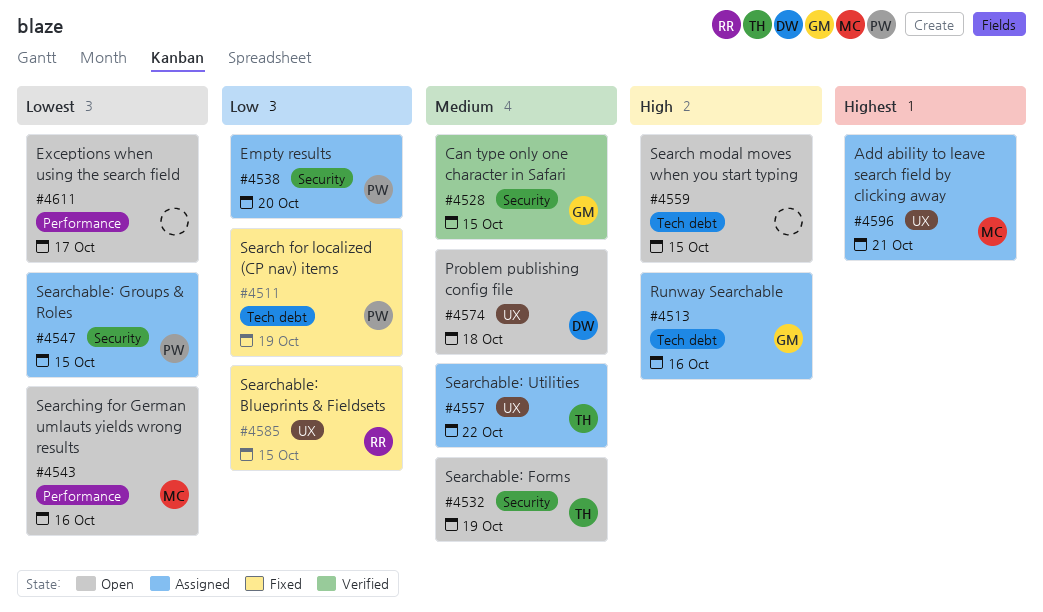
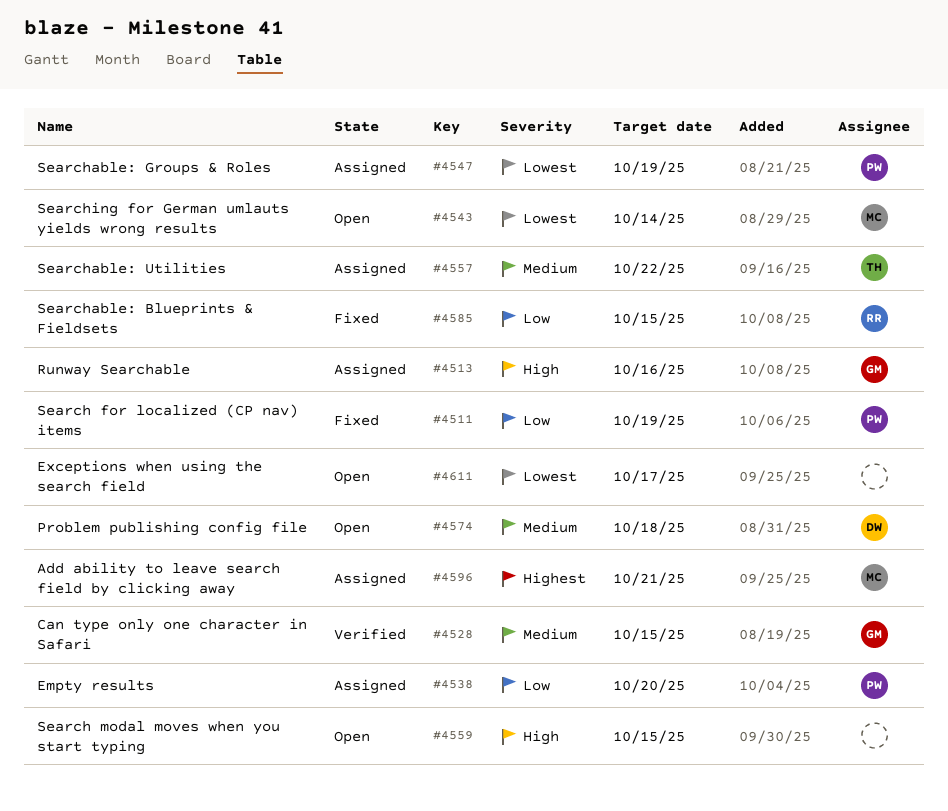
#4532: present -> none
#4543, due: Oct 16 -> Oct 14
#4547, due: Oct 15 -> Oct 19

